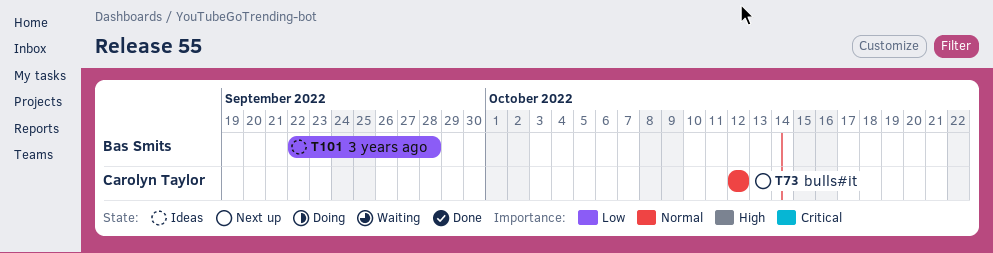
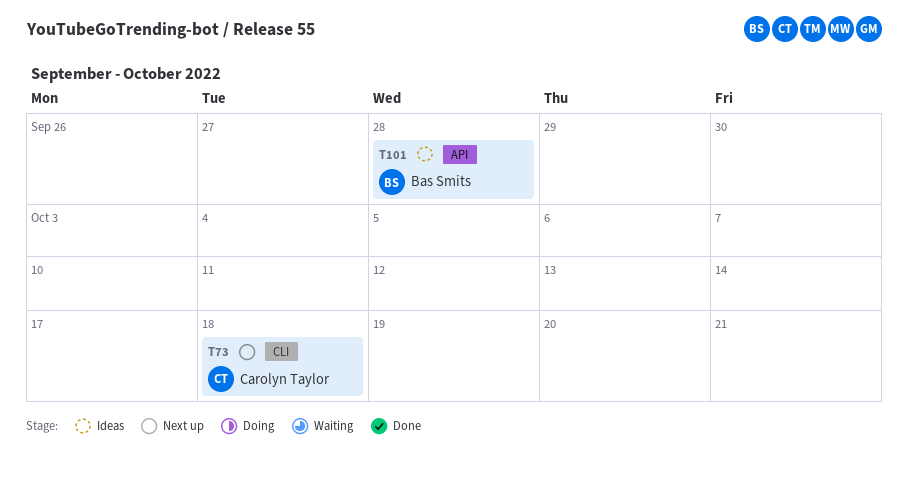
T73, due: Oct 12 -> Oct 18

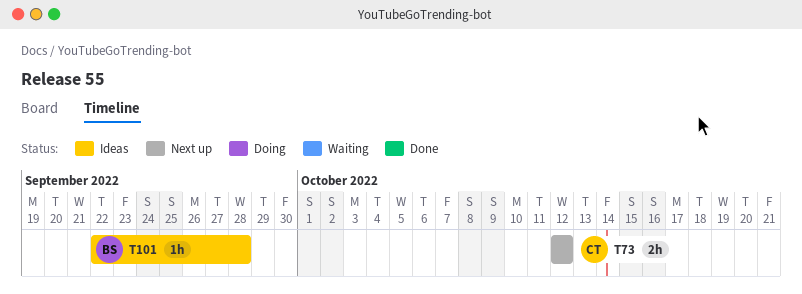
T73, due: Oct 18 -> Oct 12

